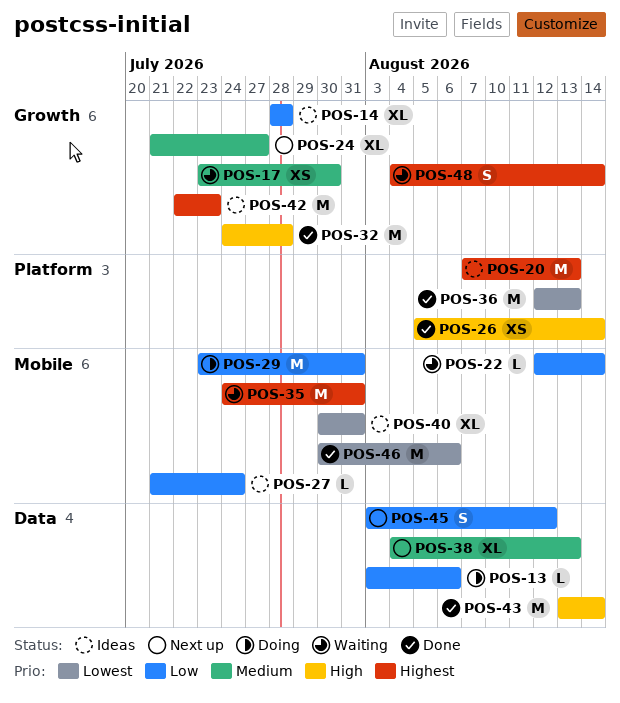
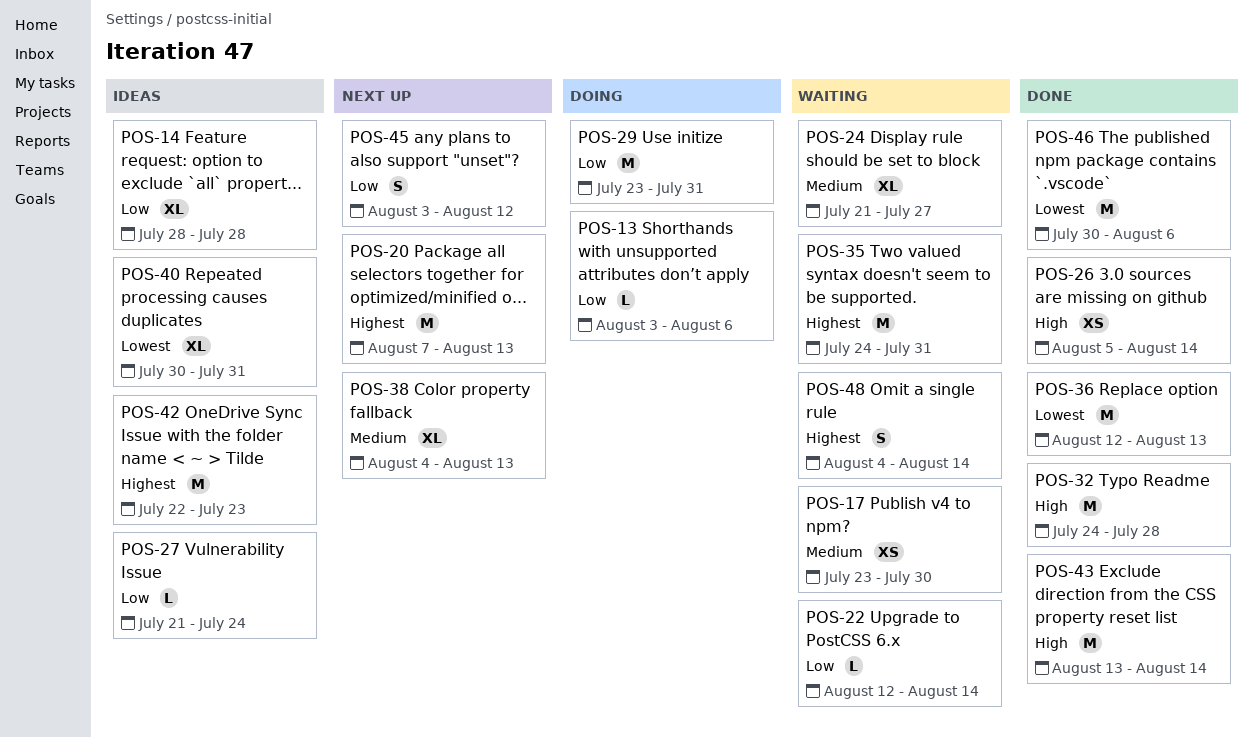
POS-20, status: Ideas -> Next up
POS-24, status: Next up -> Waiting

